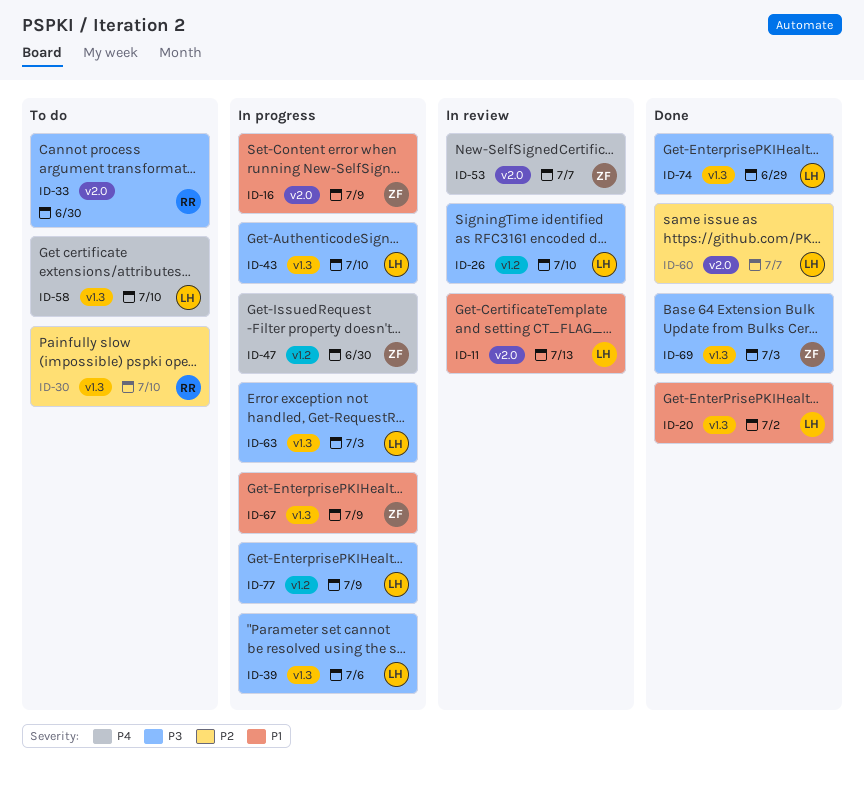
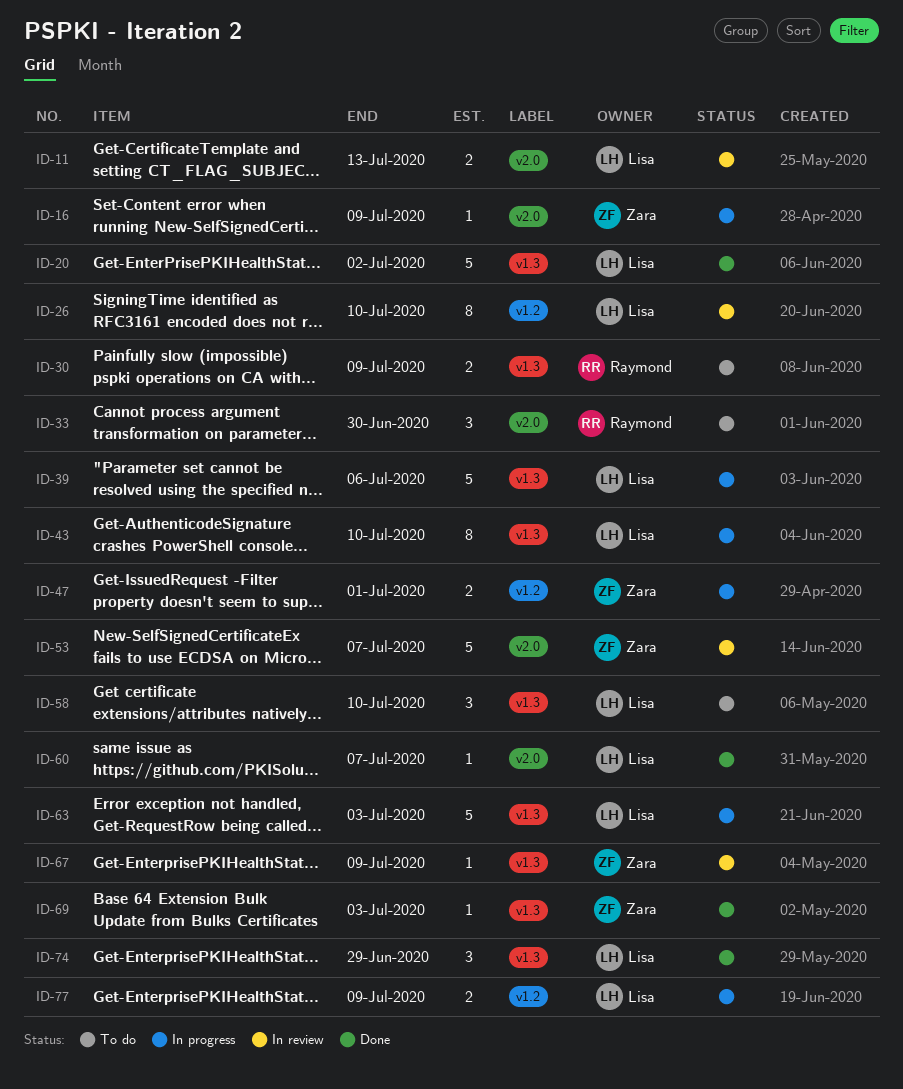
ID-30, due: Jul 10 -> Jul 9
ID-47, due: Jun 30 -> Jul 1
ID-67, status: In progress -> In review

